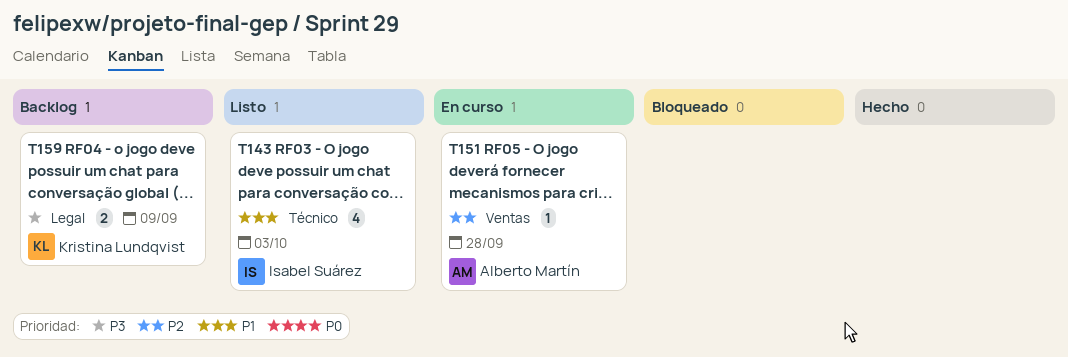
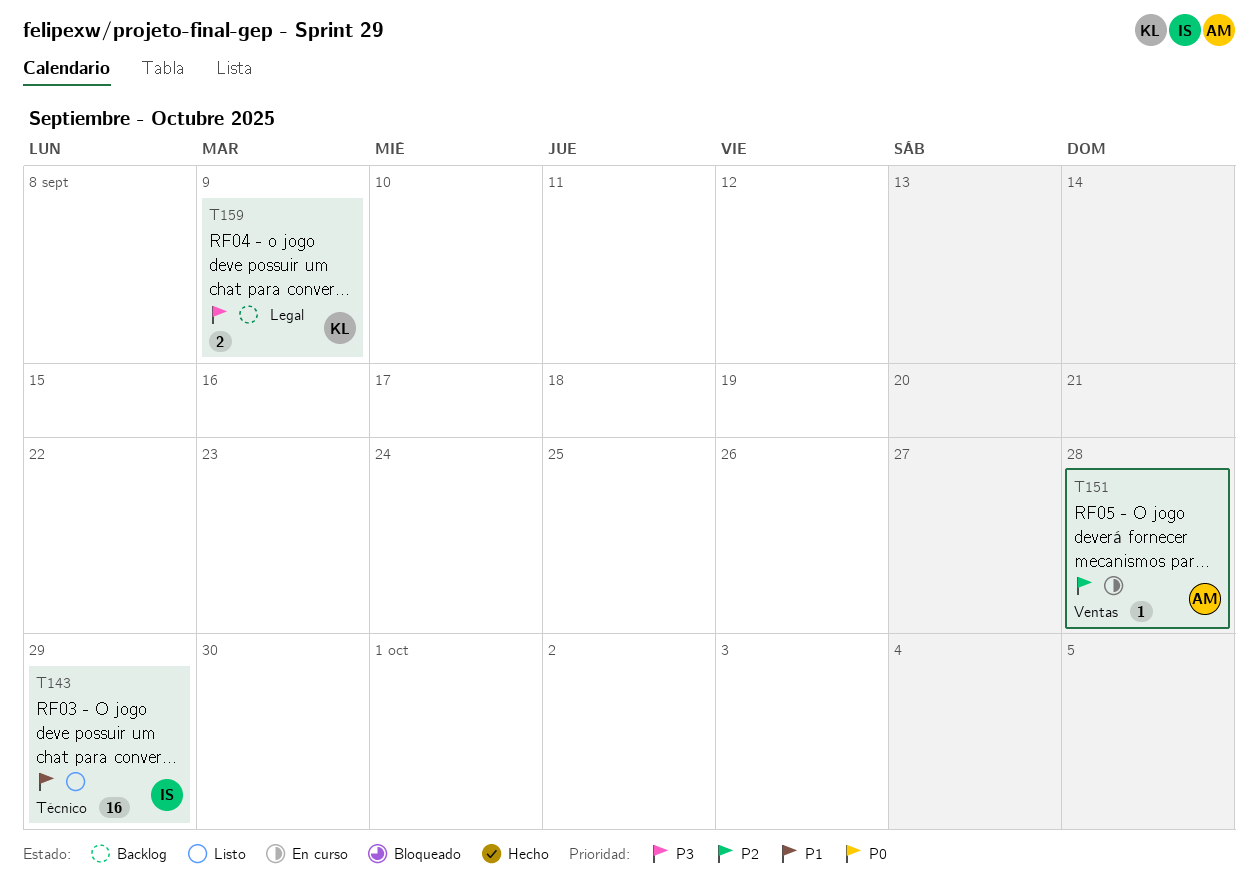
T143, estimate: 4 -> 16
T143, due: Oct 3 -> Sep 29

